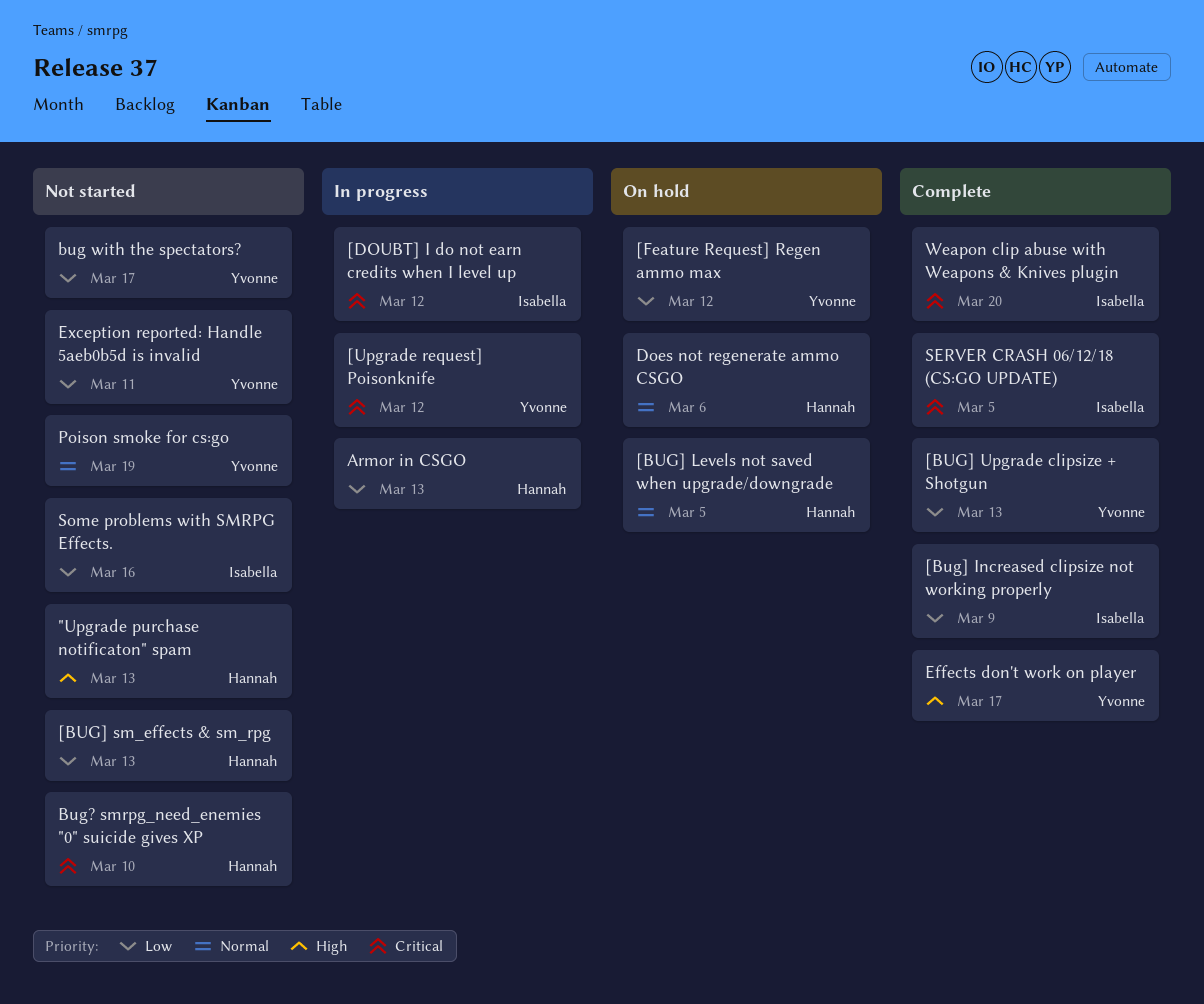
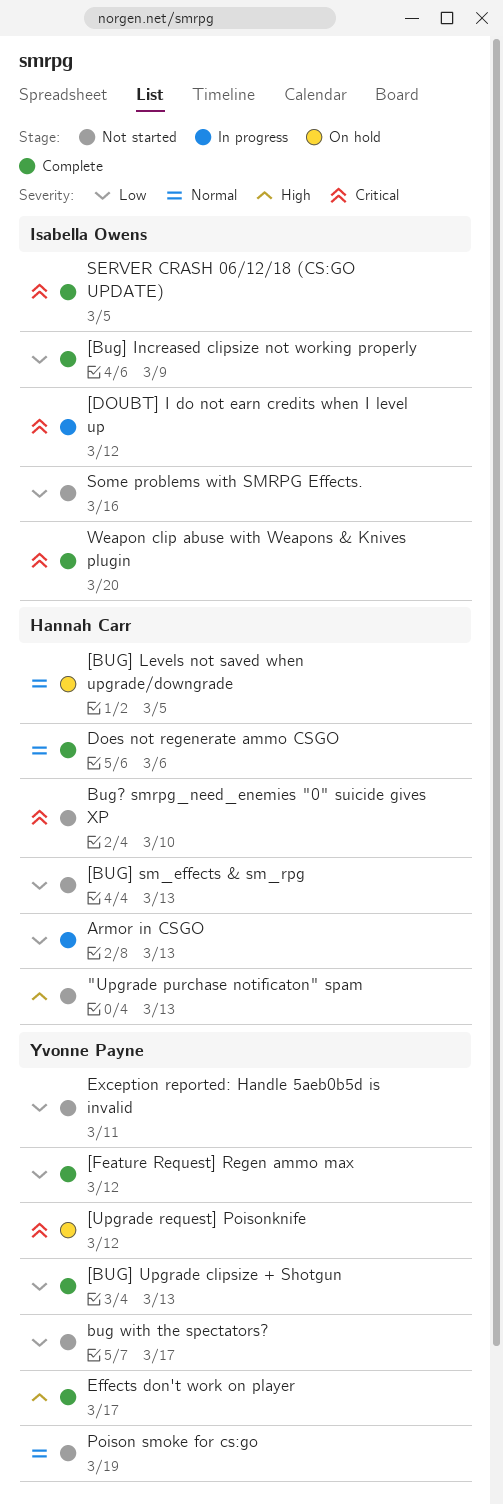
[Feature Request] Regen ammo max, status: On hold -> Complete
[Upgrade request] Poisonknife, status: In progress -> On hold
Does not regenerate ammo CSGO, status: On hold -> Complete

